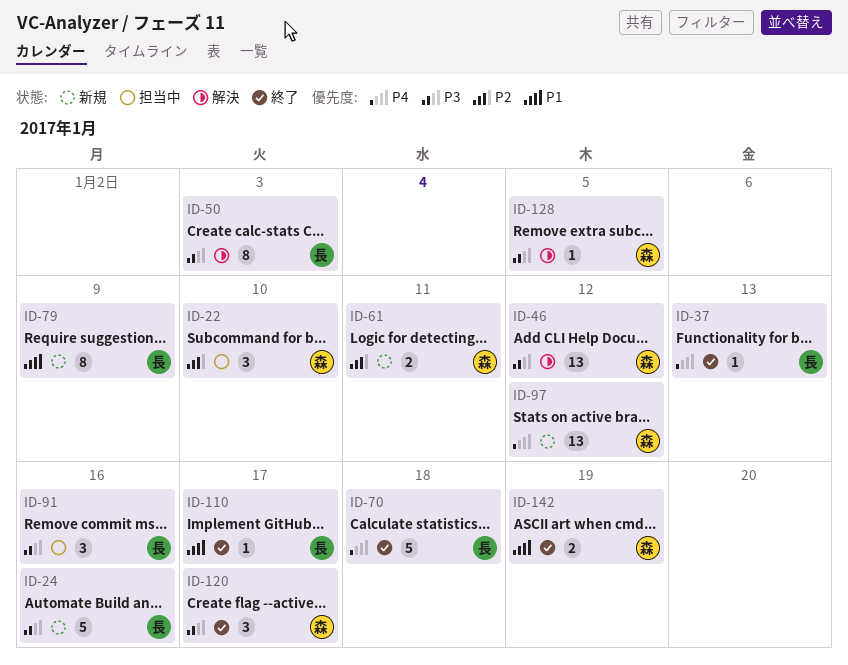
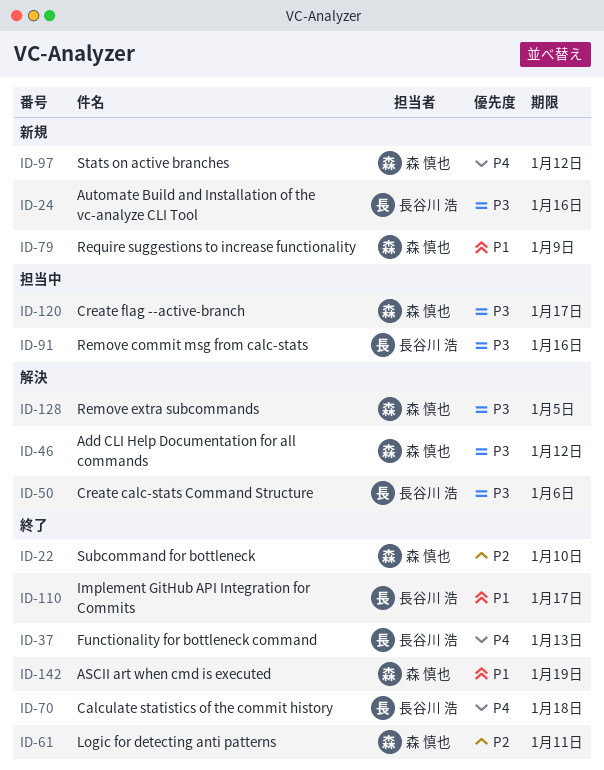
ID-22, status: 担当中 -> 終了
ID-50, due: Jan 3 -> Jan 6
ID-61, status: 新規 -> 終了
ID-79, owner: 長谷川 浩 -> 森 慎也
ID-120, status: 終了 -> 担当中

